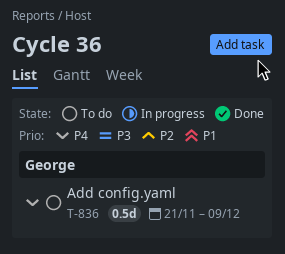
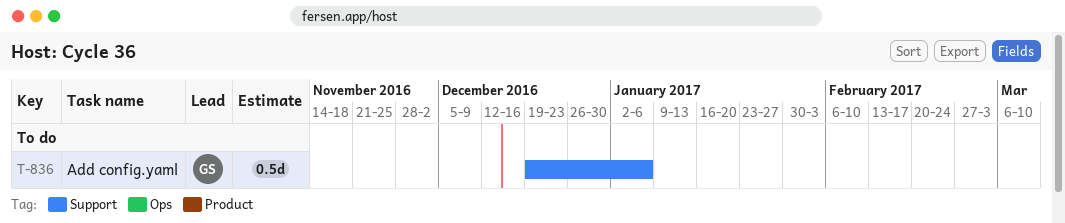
T-836, start: Nov 21 -> Dec 19
T-836, due: Dec 9 -> Jan 6

